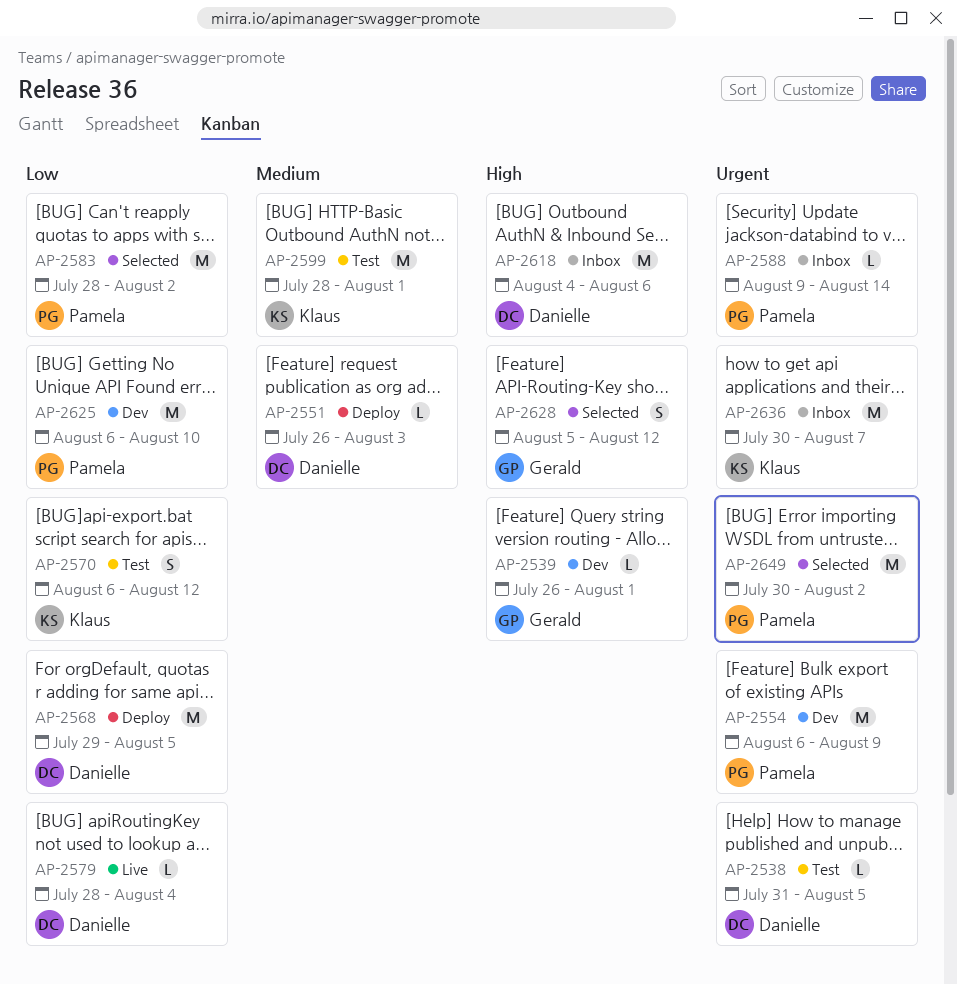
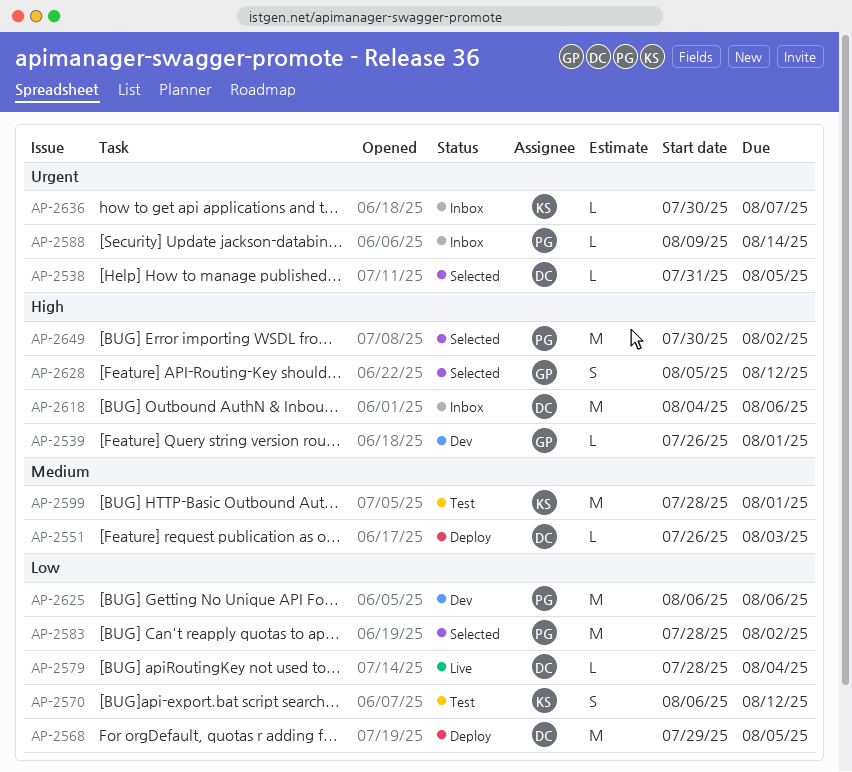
AP-2538, status: Test -> Selected
AP-2554: present -> none
AP-2625, due: Aug 10 -> Aug 6
AP-2636, estimate: M -> L
AP-2649, priority: Urgent -> High

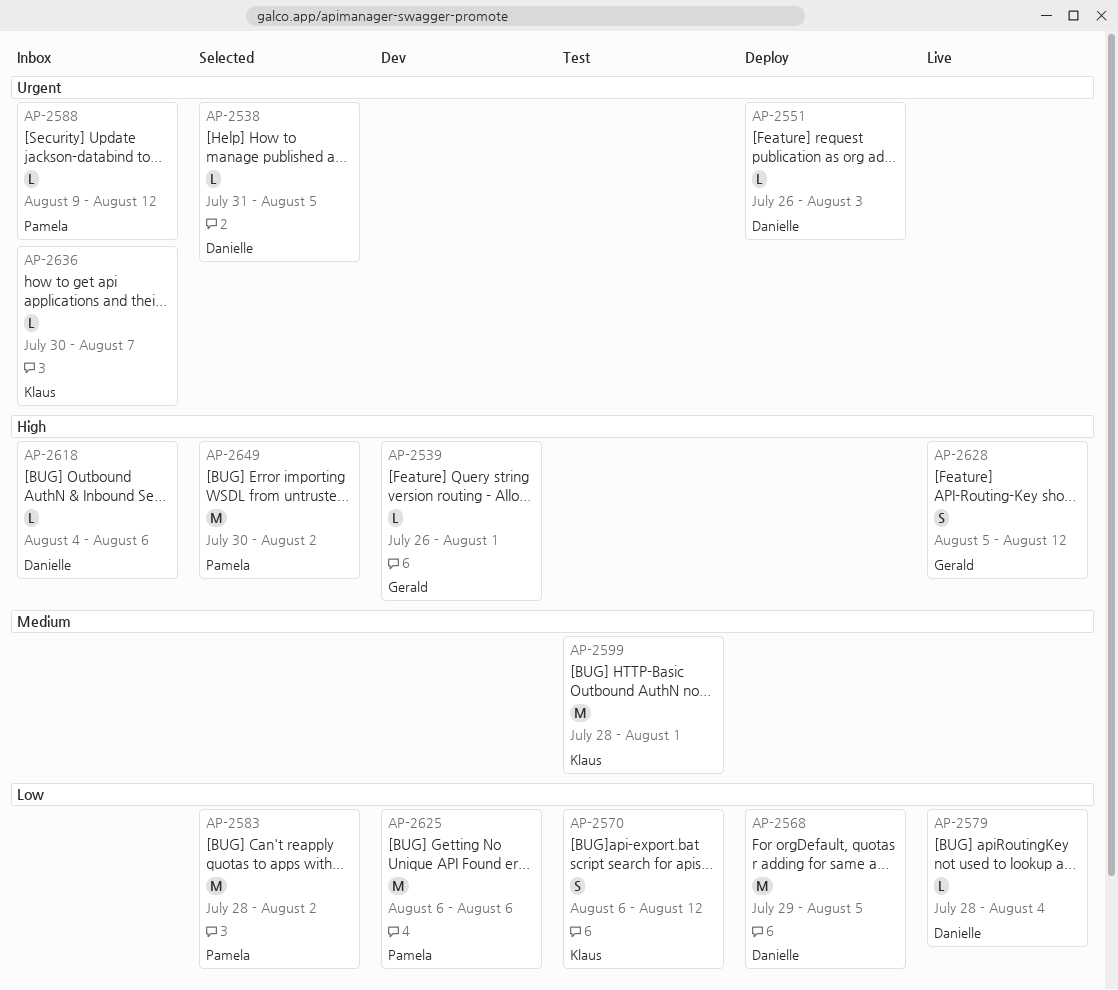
AP-2551, priority: Medium -> Urgent
AP-2588, due: Aug 14 -> Aug 12
AP-2618, estimate: M -> L
AP-2628, status: Selected -> Live

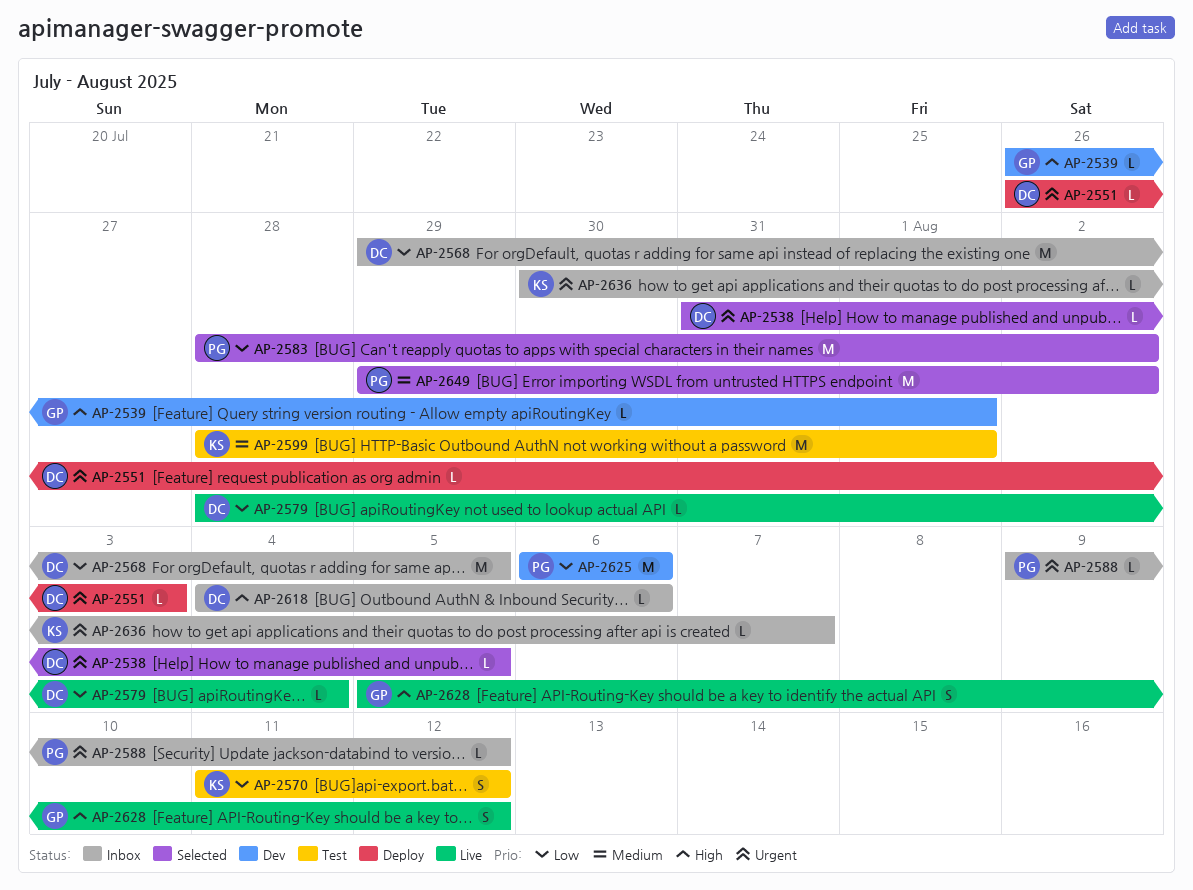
AP-2568, status: Deploy -> Inbox
AP-2570, start: Aug 6 -> Aug 11
AP-2649, priority: High -> Medium
AP-2649, start: Jul 30 -> Jul 29

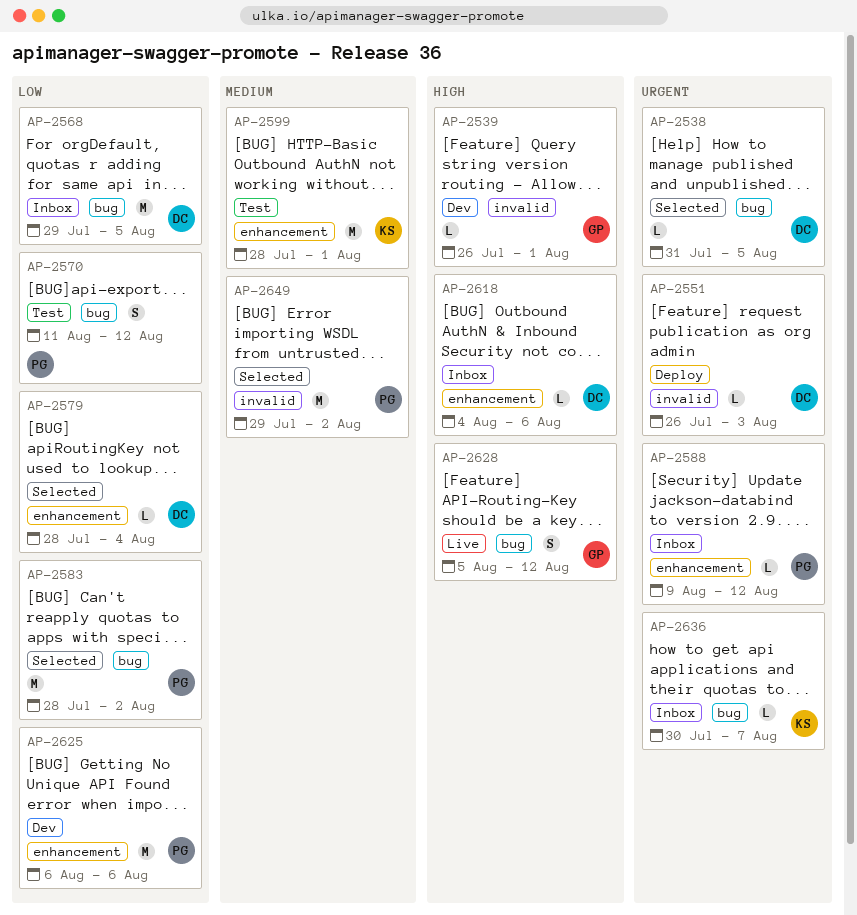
AP-2570, owner: KS -> PG
AP-2579, status: Live -> Selected

